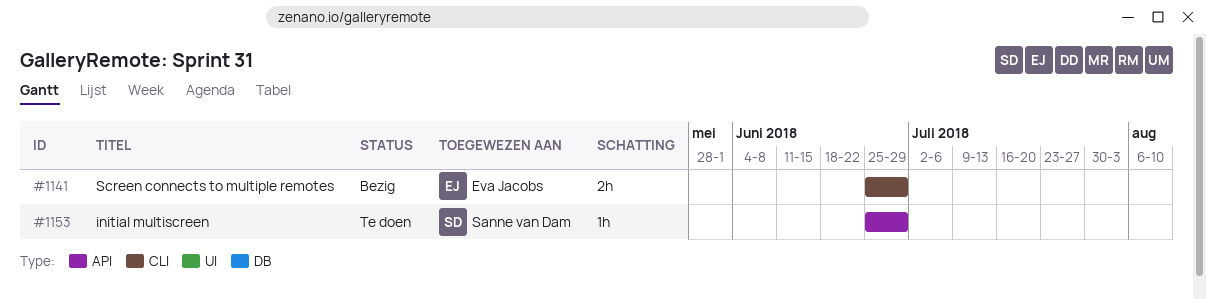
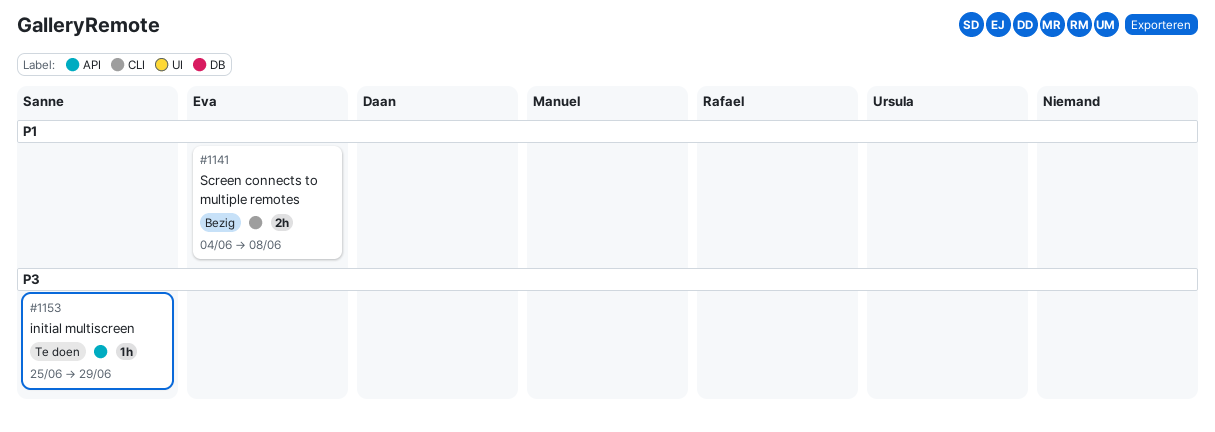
#1141, start: Jun 25 -> Jun 4
#1141, due: Jun 29 -> Jun 8

